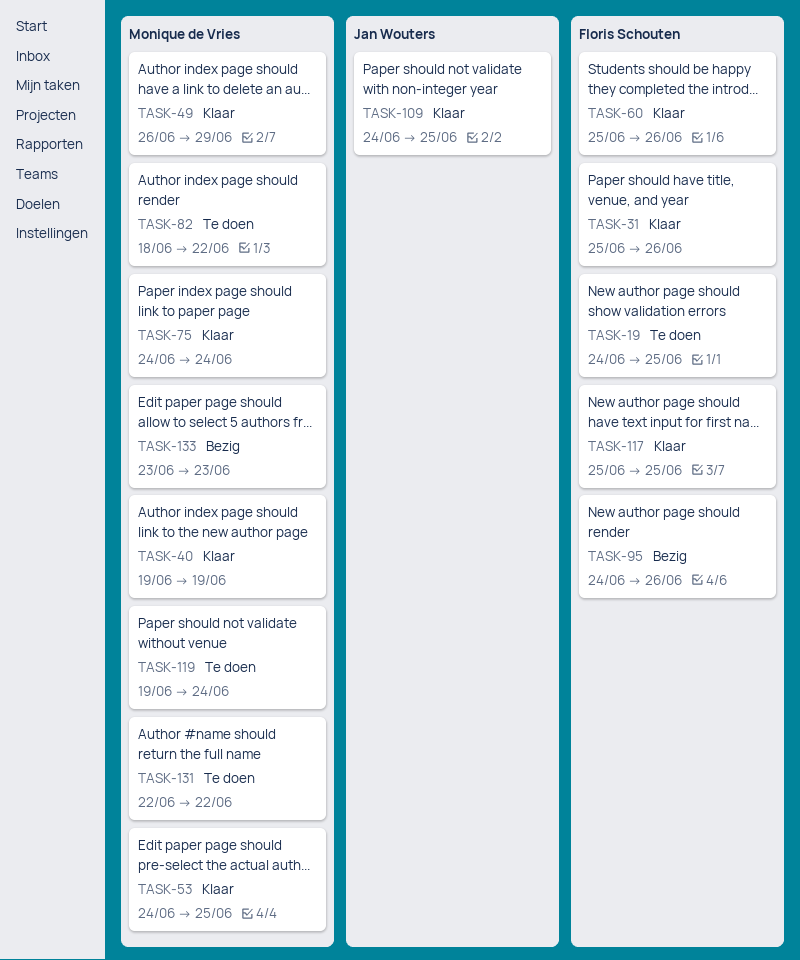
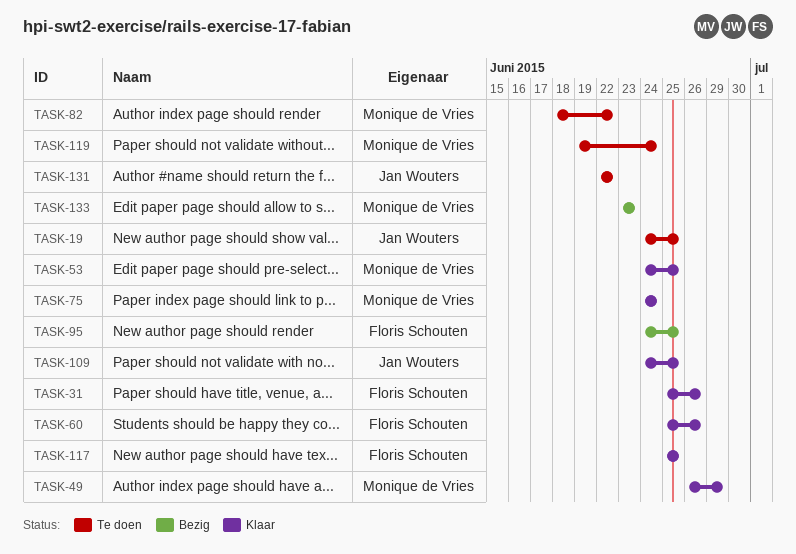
TASK-19, owner: Floris Schouten -> Jan Wouters
TASK-40: present -> none
TASK-95, due: Jun 26 -> Jun 25
TASK-131, owner: Monique de Vries -> Jan Wouters

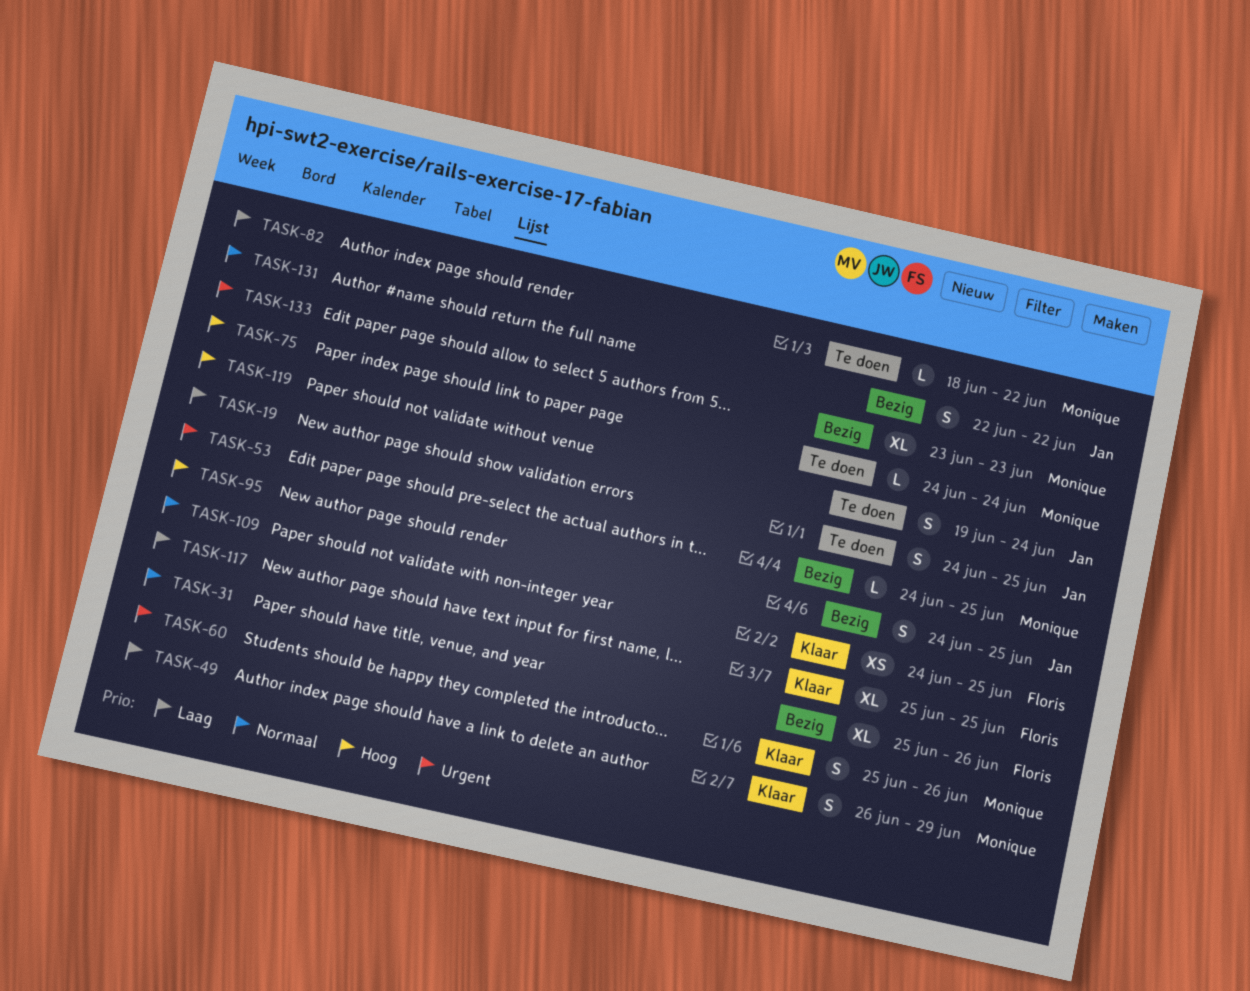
TASK-31, status: Klaar -> Bezig
TASK-53, status: Klaar -> Bezig
TASK-60, owner: Floris Schouten -> Monique de Vries
TASK-75, status: Klaar -> Te doen
TASK-95, owner: Floris Schouten -> Jan Wouters
TASK-109, owner: Jan Wouters -> Floris Schouten
TASK-119, owner: Monique de Vries -> Jan Wouters
TASK-131, status: Te doen -> Bezig

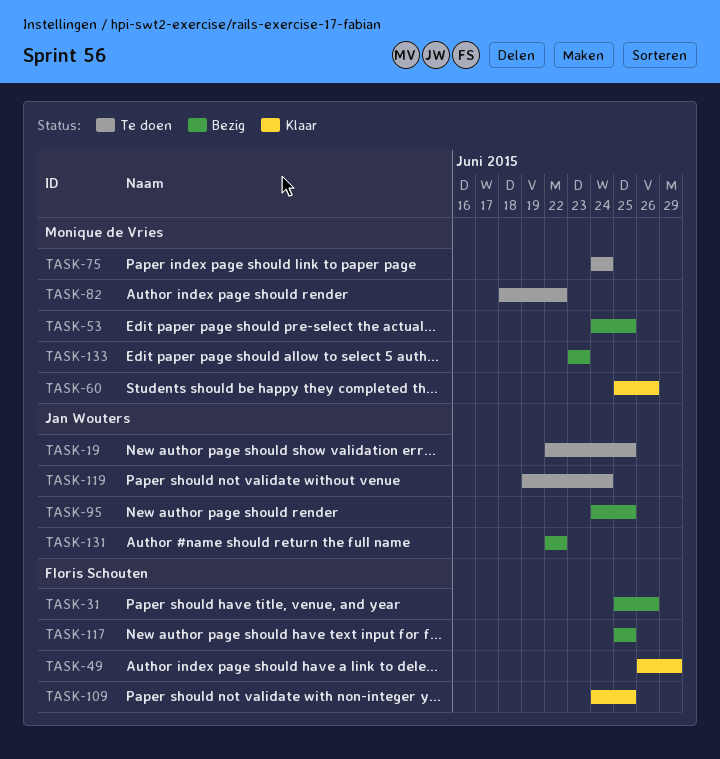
TASK-19, start: Jun 24 -> Jun 22
TASK-49, owner: Monique de Vries -> Floris Schouten
TASK-117, status: Klaar -> Bezig

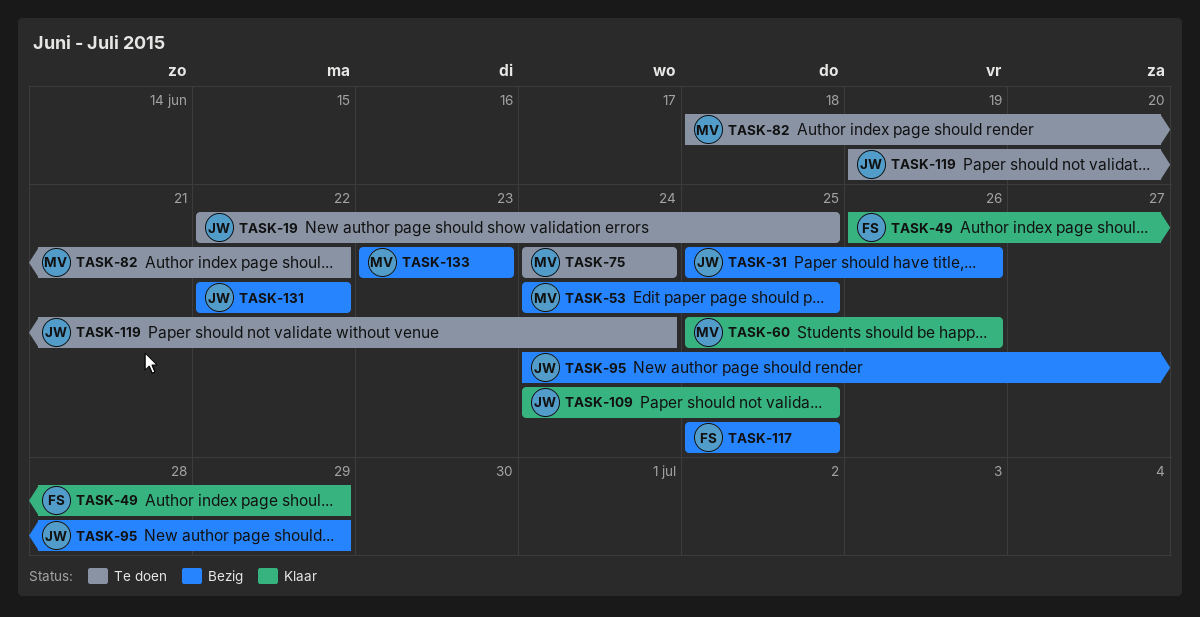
TASK-31, owner: Floris Schouten -> Jan Wouters
TASK-95, due: Jun 25 -> Jun 29
TASK-109, owner: Floris Schouten -> Jan Wouters

